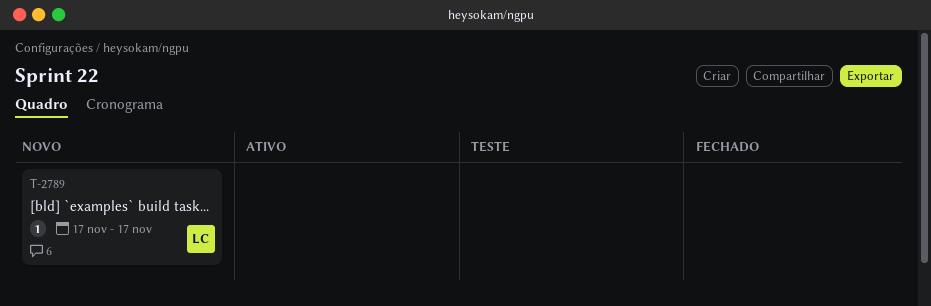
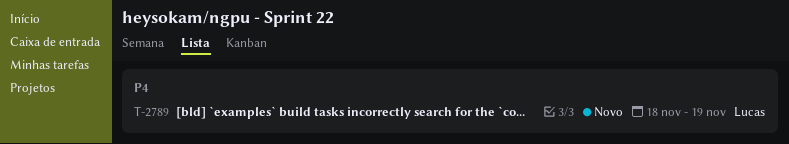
T-2789, start: Nov 17 -> Nov 18
T-2789, due: Nov 17 -> Nov 19

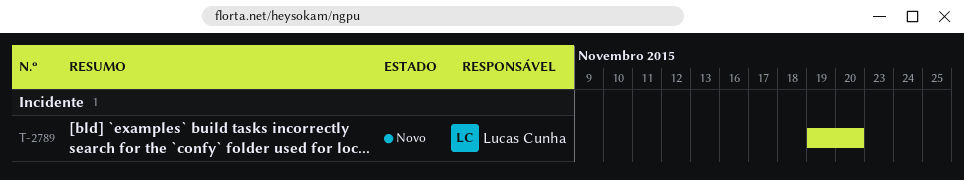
T-2789, start: Nov 18 -> Nov 19
T-2789, due: Nov 19 -> Nov 20

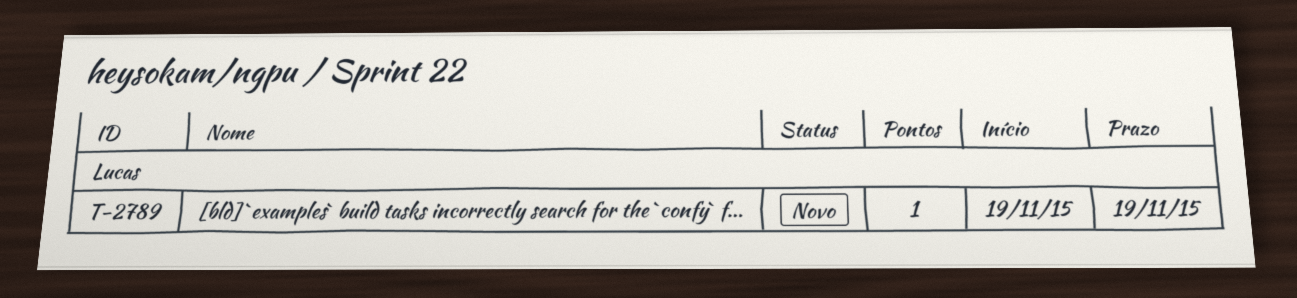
T-2789, due: Nov 20 -> Nov 19

